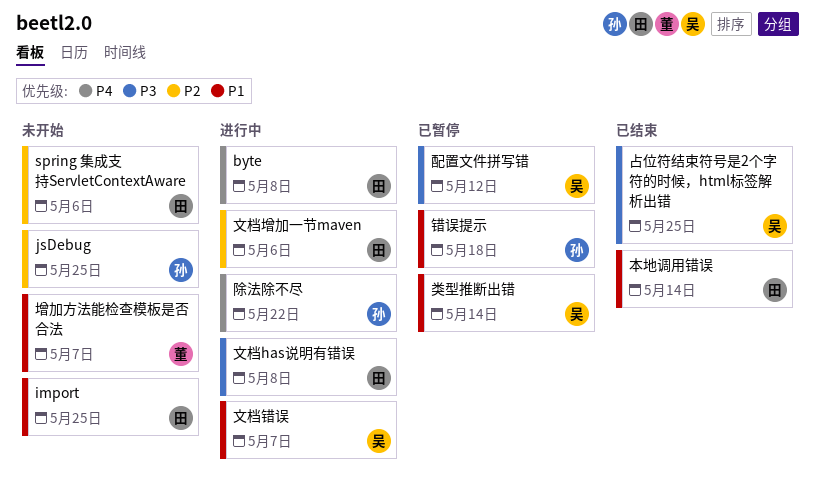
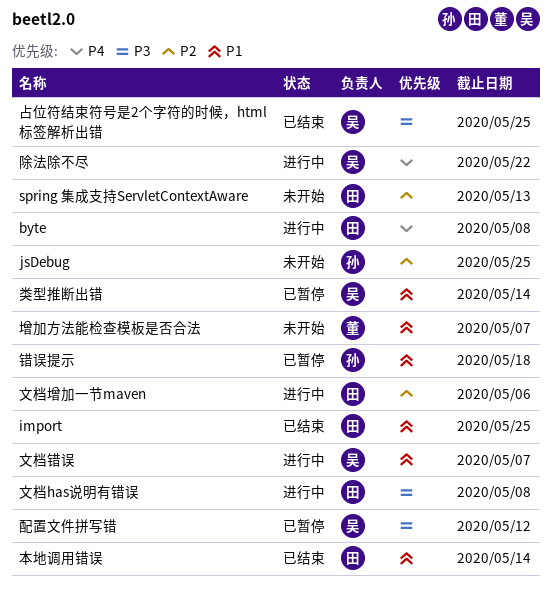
import, status: 未开始 -> 已结束
spring 集成支持ServletContextAware, due: May 6 -> May 13
除法除不尽, owner: 孙 -> 吴

